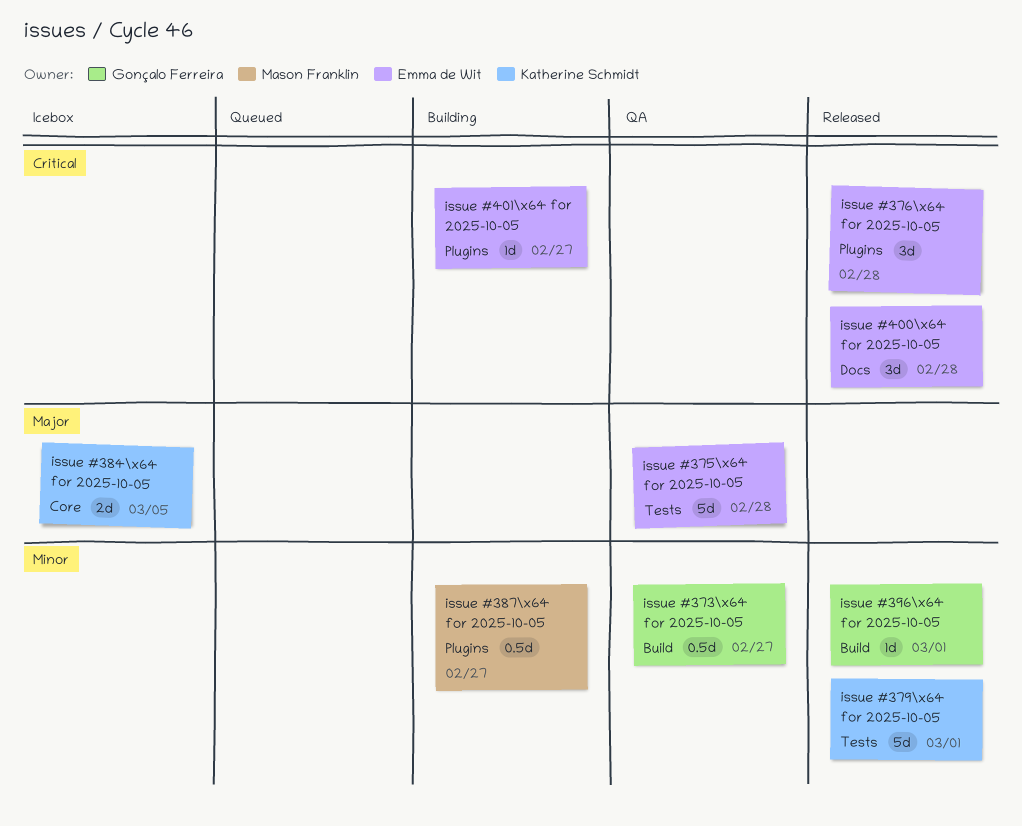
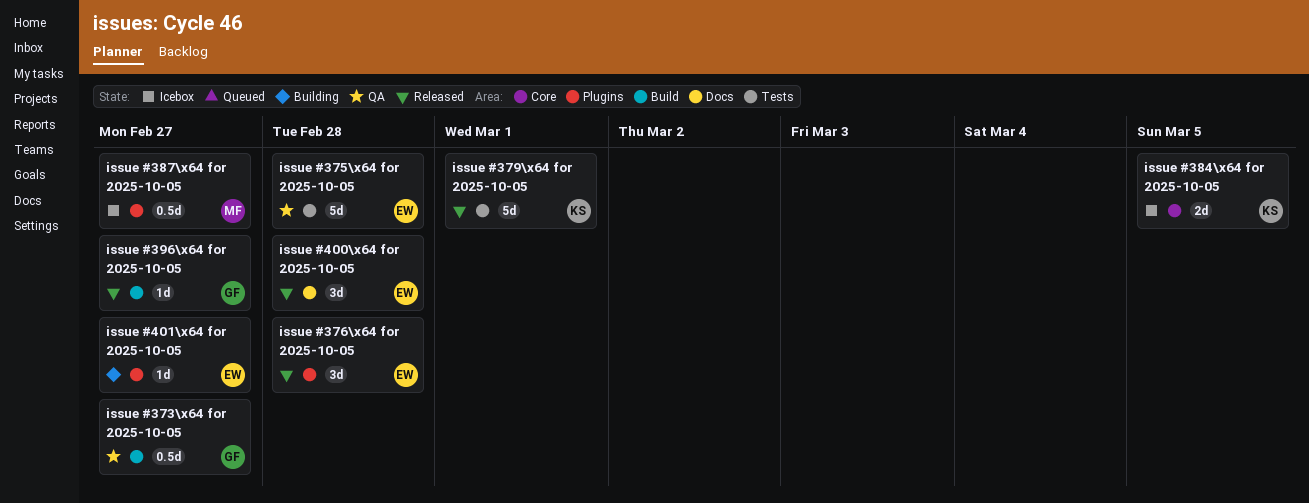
issue #387\x64 for 2025-10-05, status: Building -> Icebox
issue #396\x64 for 2025-10-05, due: Mar 1 -> Feb 27

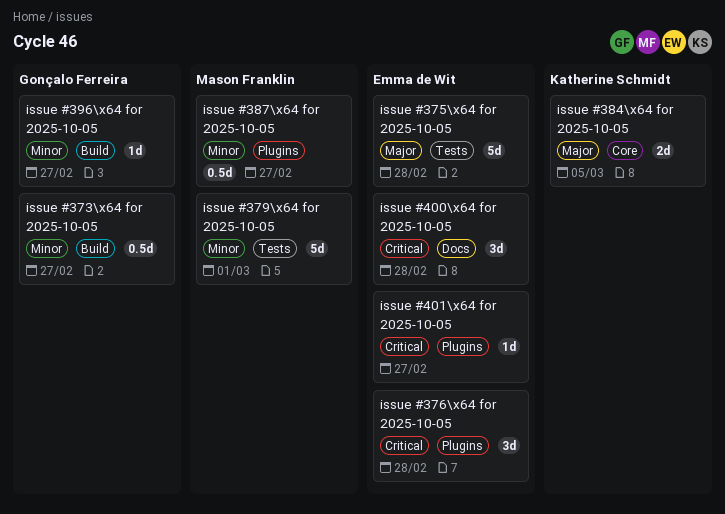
issue #379\x64 for 2025-10-05, owner: Katherine Schmidt -> Mason Franklin

